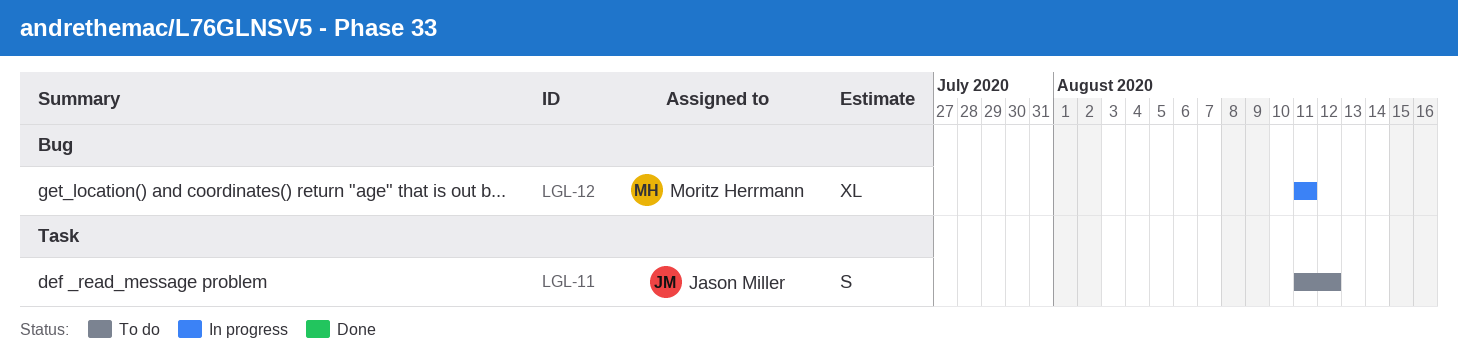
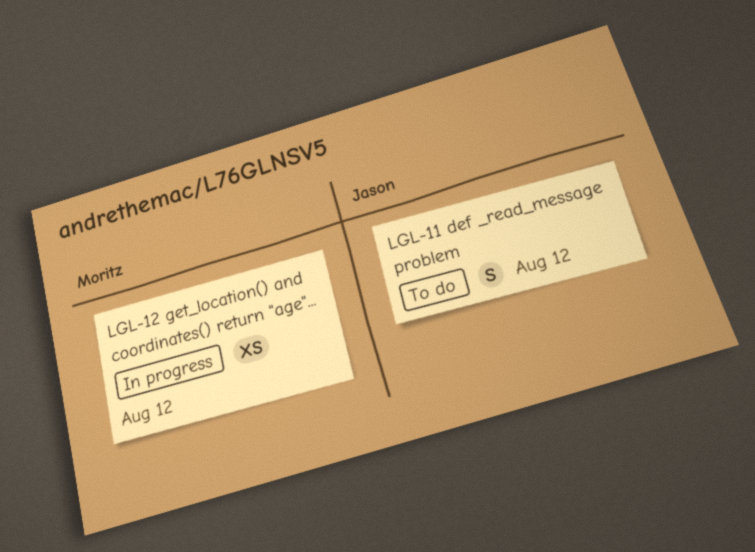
LGL-12, estimate: XL -> XS
LGL-12, due: Aug 11 -> Aug 12

